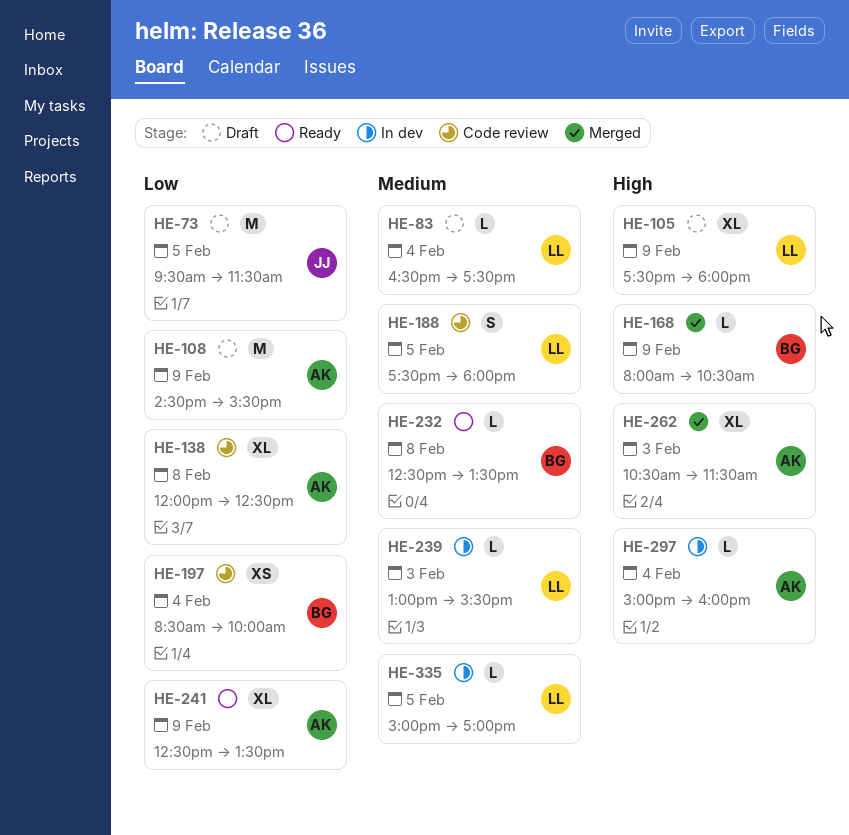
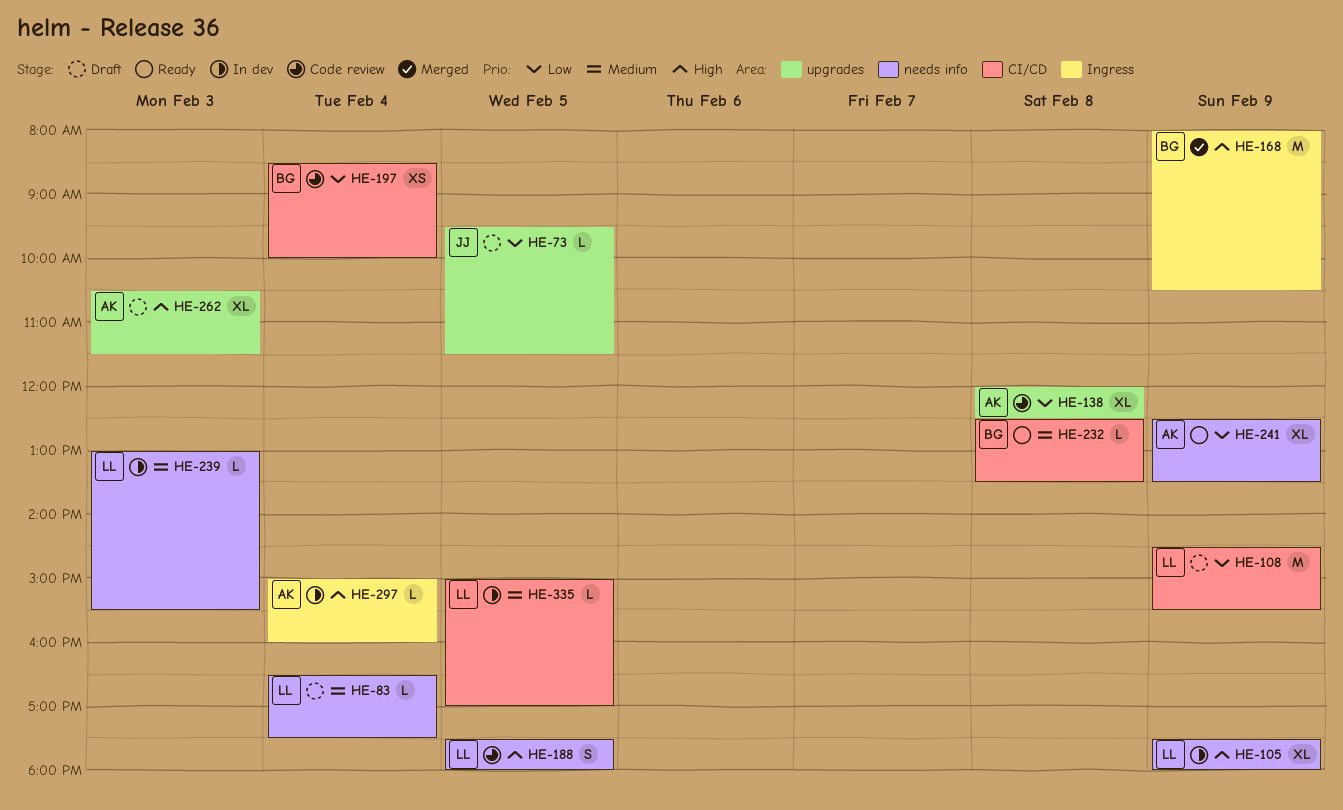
HE-73, estimate: M -> L
HE-105, status: Draft -> In dev
HE-108, owner: AK -> LL
HE-168, estimate: L -> M
HE-188, priority: Medium -> High
HE-262, status: Merged -> Draft

